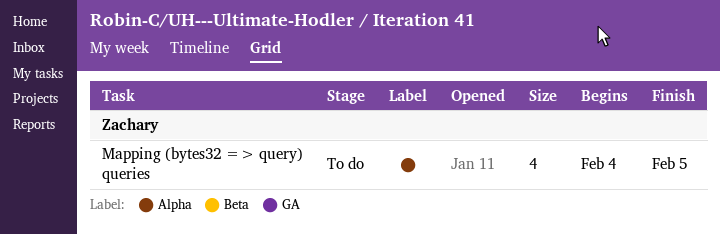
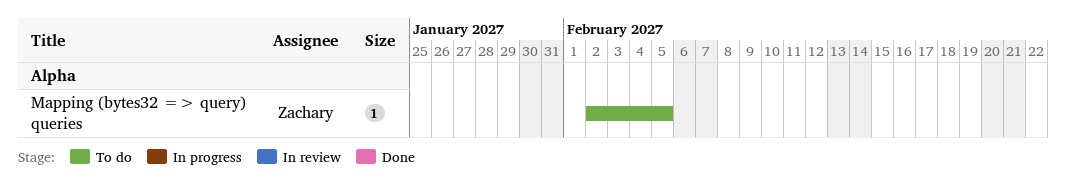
Mapping (bytes32 => query) queries, estimate: 4 -> 1
Mapping (bytes32 => query) queries, start: Feb 4 -> Feb 2

